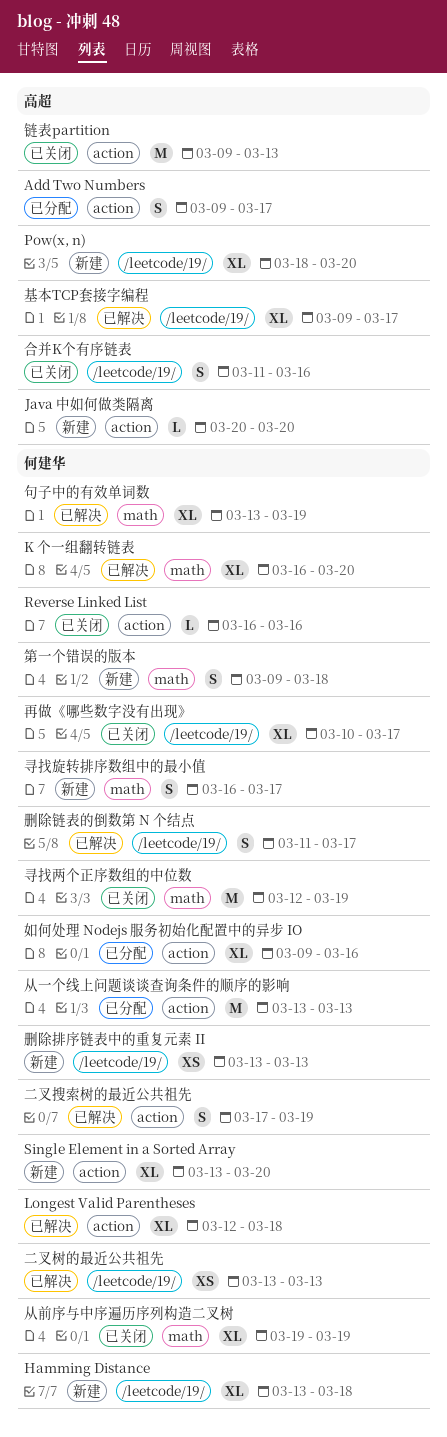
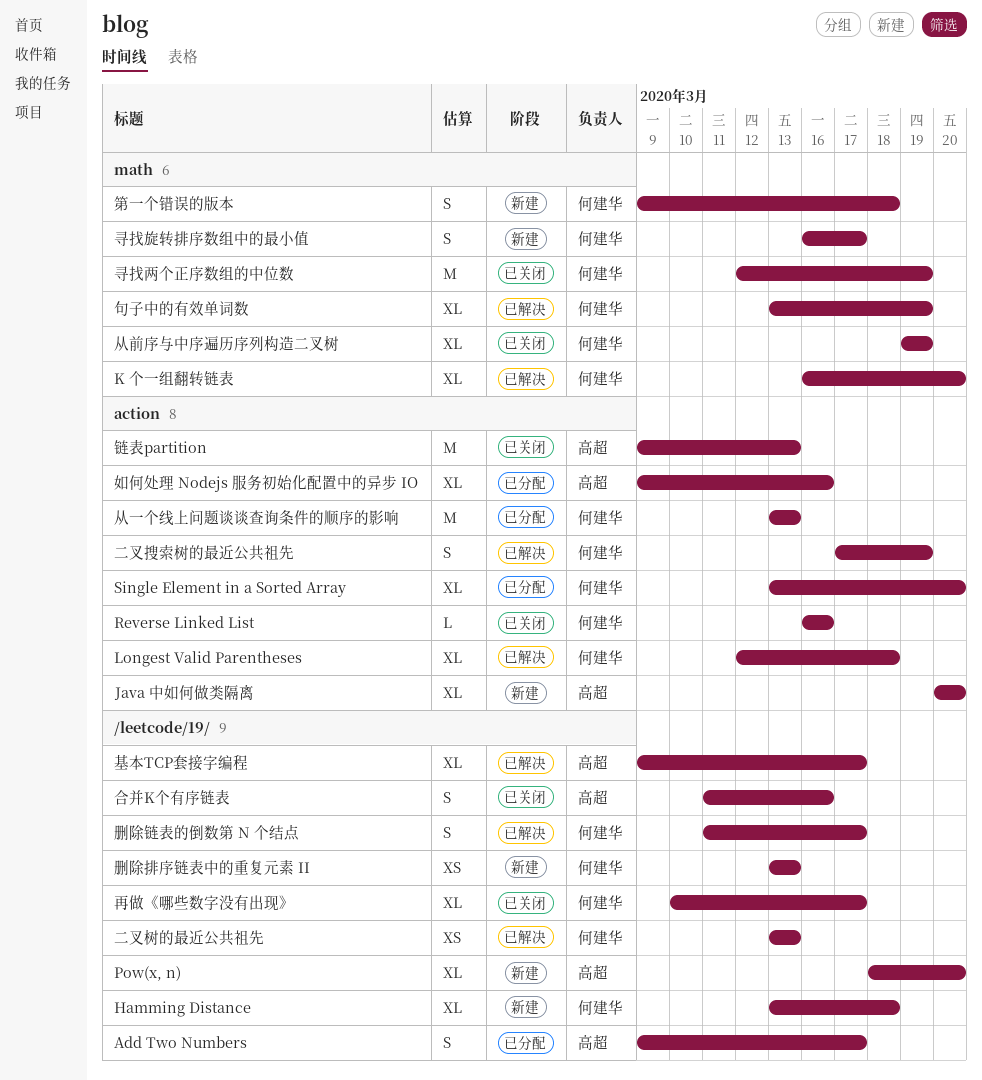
Add Two Numbers, label: action -> /leetcode/19/
Java 中如何做类隔离, estimate: L -> XL
Single Element in a Sorted Array, status: 新建 -> 已分配
如何处理 Nodejs 服务初始化配置中的异步 IO, owner: 何建华 -> 高超

